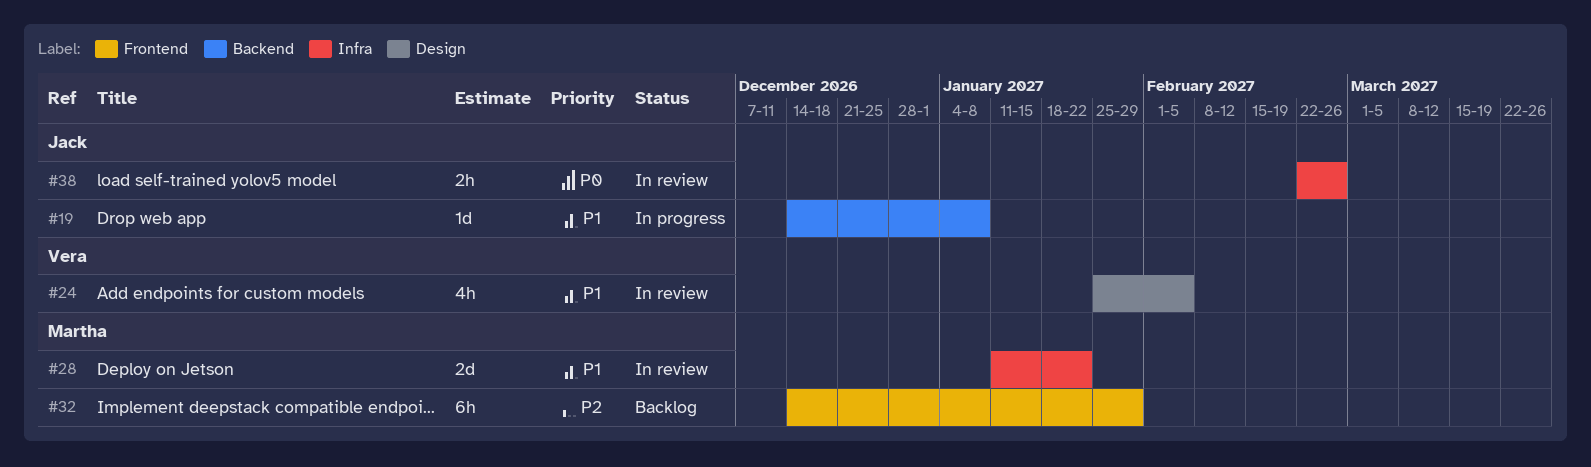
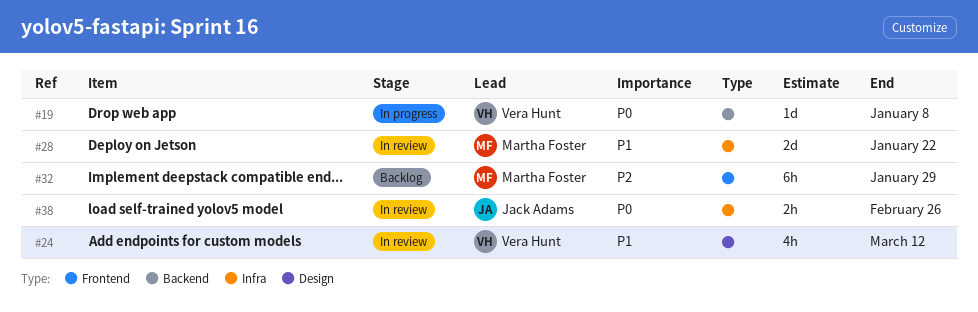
#19, owner: Jack Adams -> Vera Hunt
#19, priority: P1 -> P0
#24, due: Feb 5 -> Mar 12

